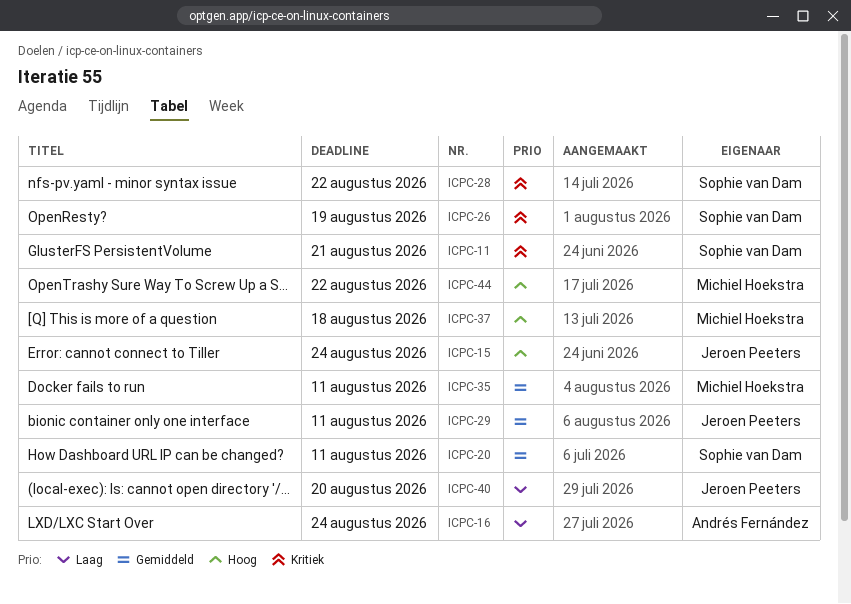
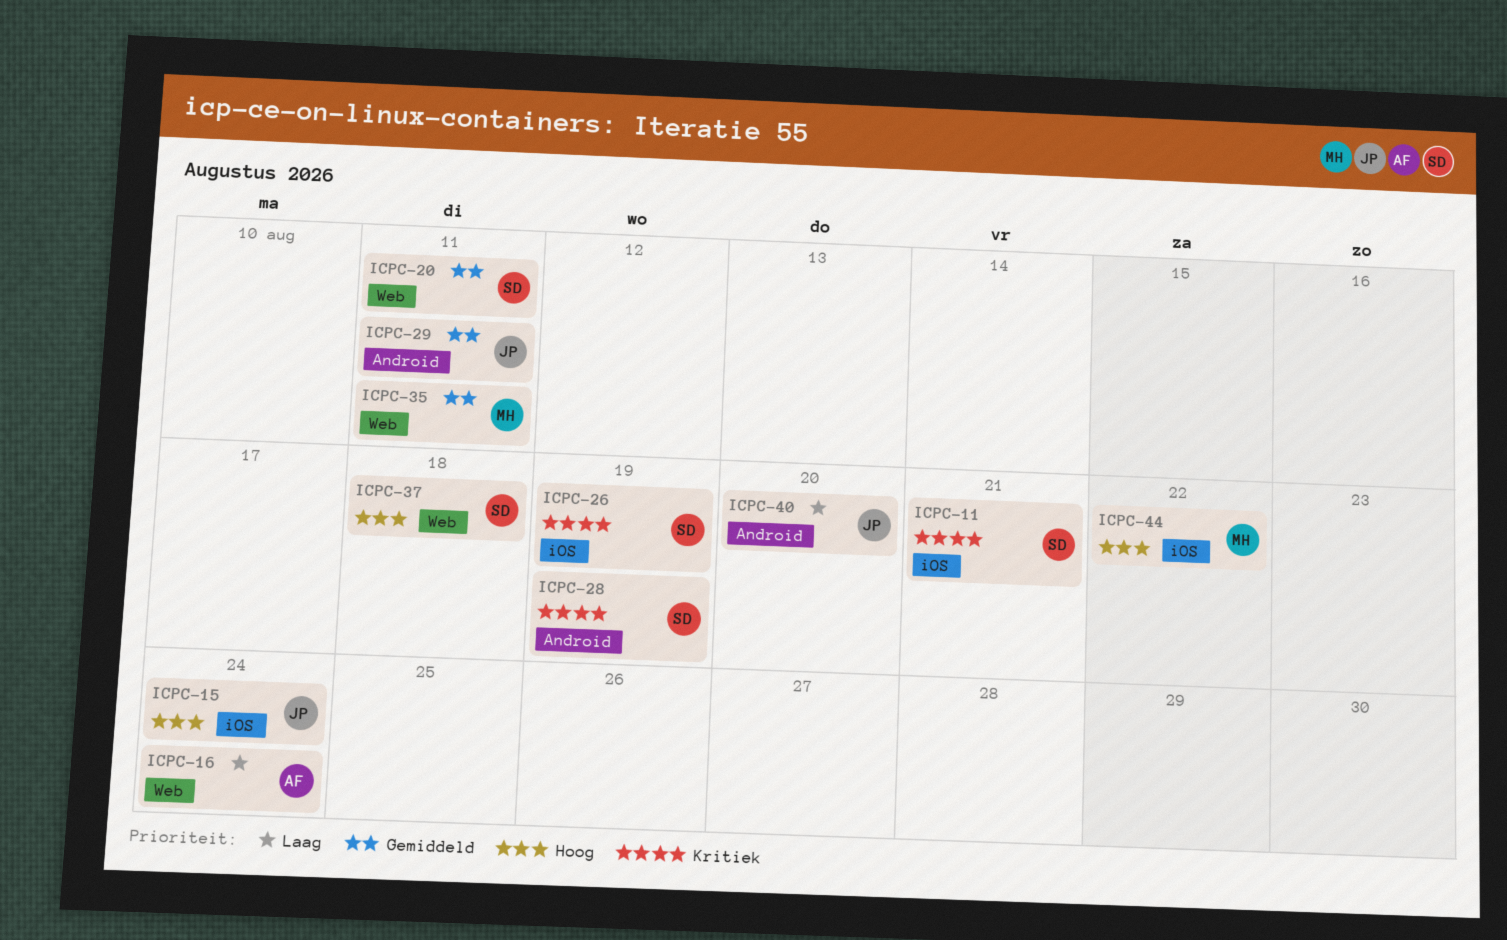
ICPC-28, due: Aug 22 -> Aug 19
ICPC-37, owner: Michiel Hoekstra -> Sophie van Dam

